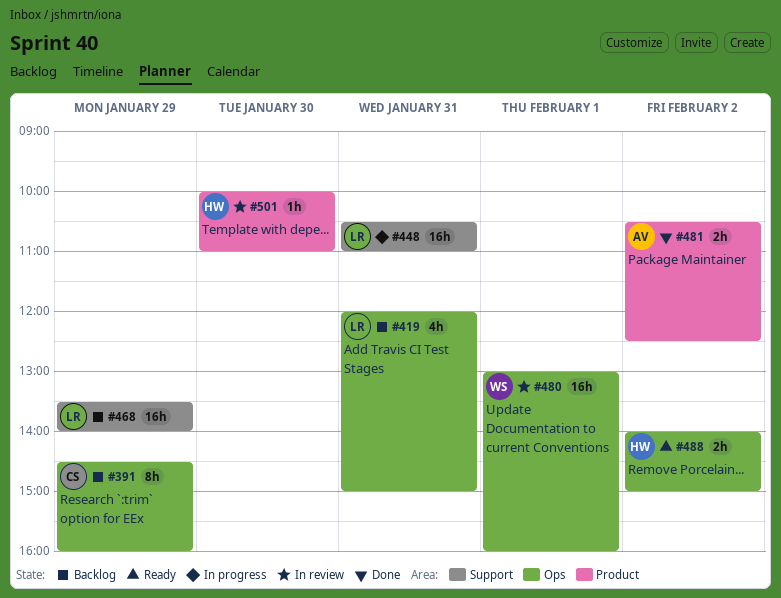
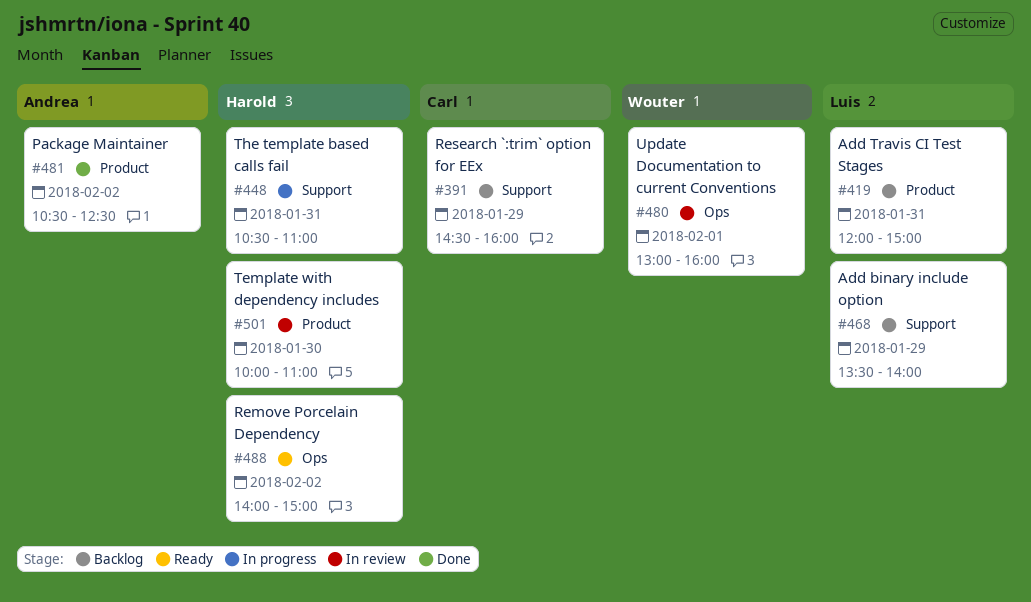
#391, label: Ops -> Support
#419, label: Ops -> Product
#448, owner: Luis -> Harold

